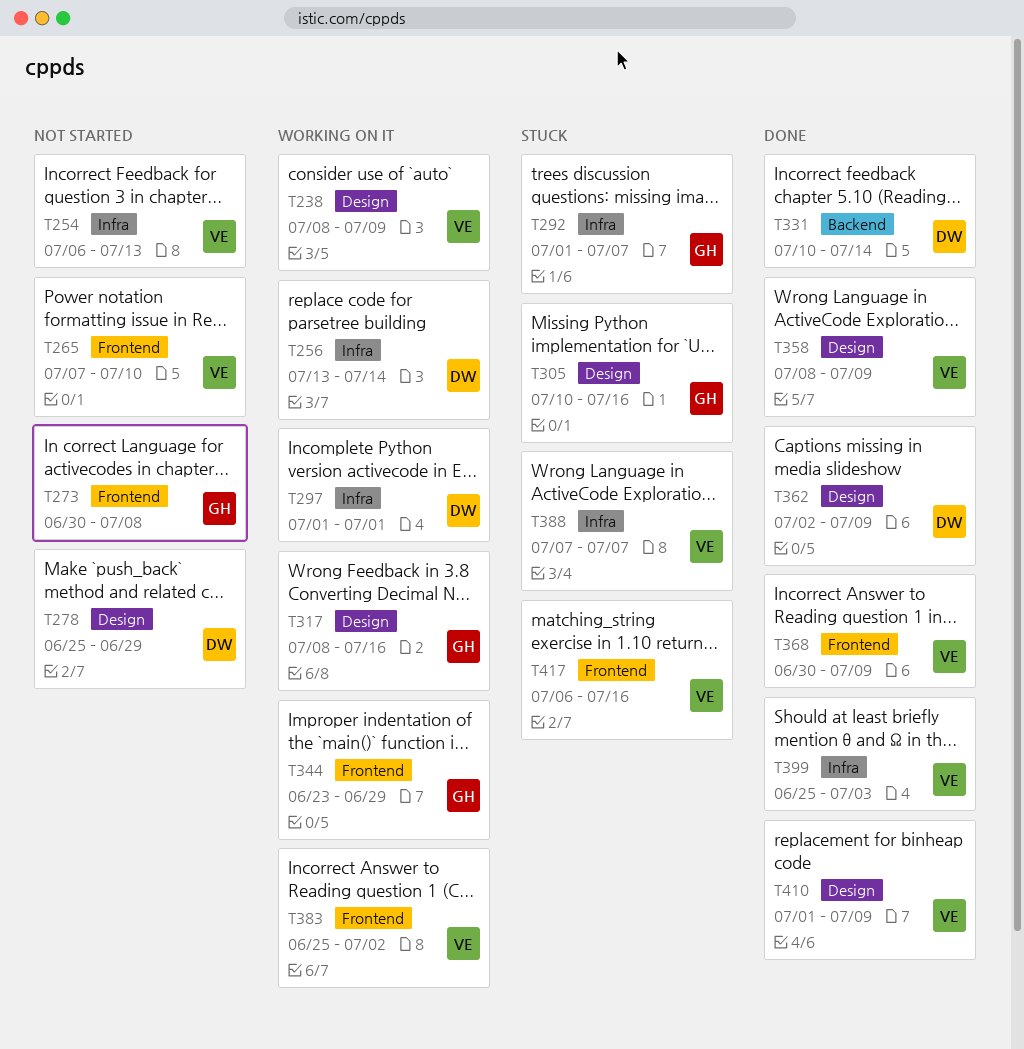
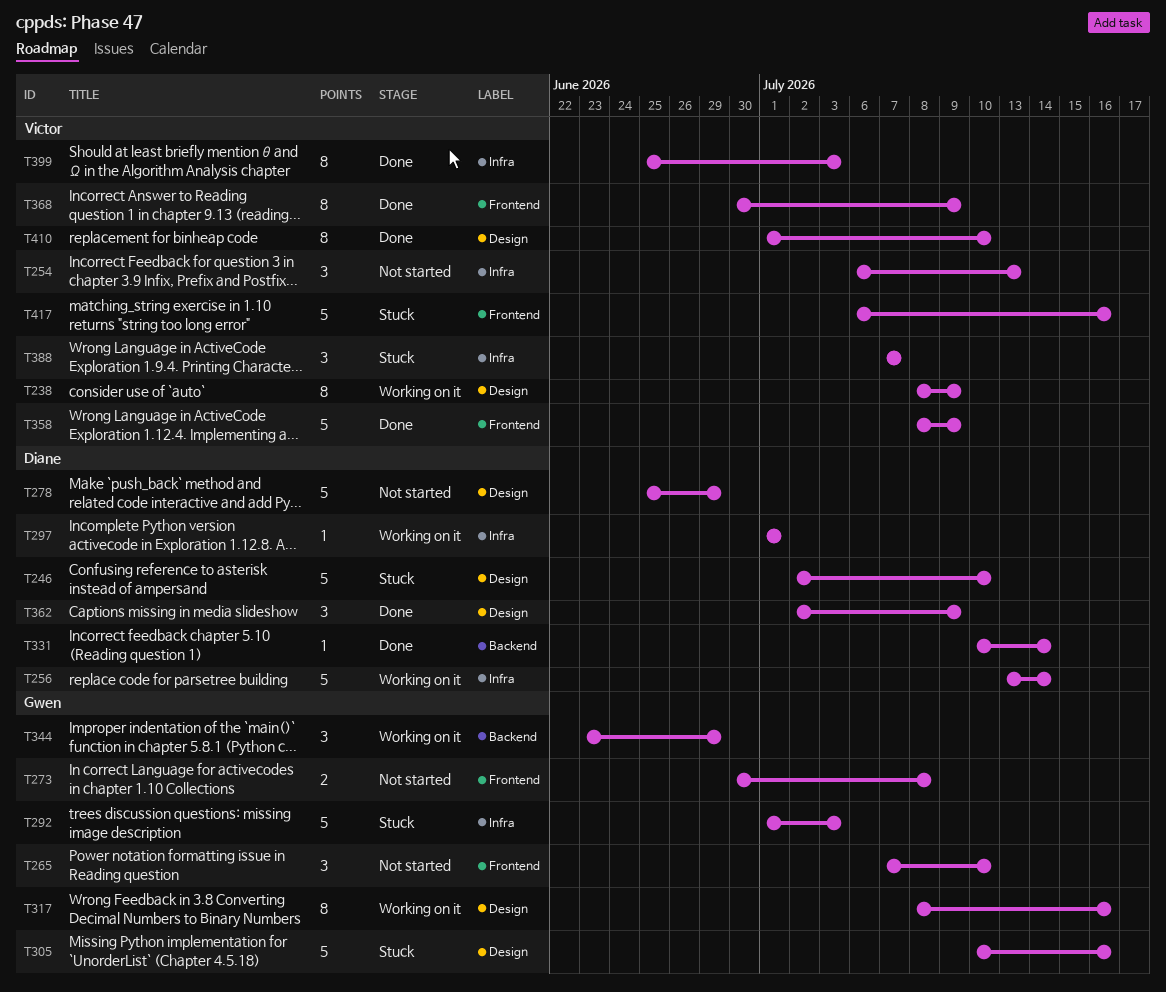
T246: none -> present
T265, owner: Victor -> Gwen
T292, due: Jul 7 -> Jul 3
T344, label: Frontend -> Backend
T358, label: Design -> Frontend
T383: present -> none
T410, due: Jul 9 -> Jul 10

